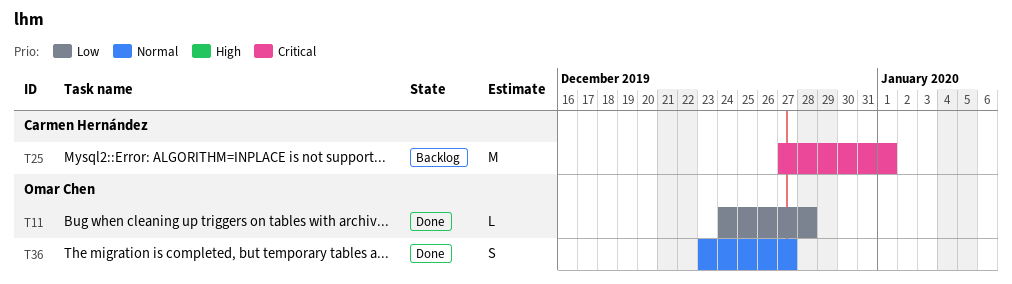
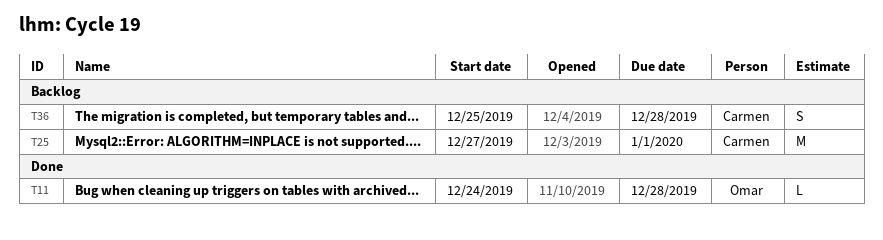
T36, status: Done -> Backlog
T36, owner: Omar Chen -> Carmen Hernández
T36, start: Dec 23 -> Dec 25
T36, due: Dec 27 -> Dec 28

